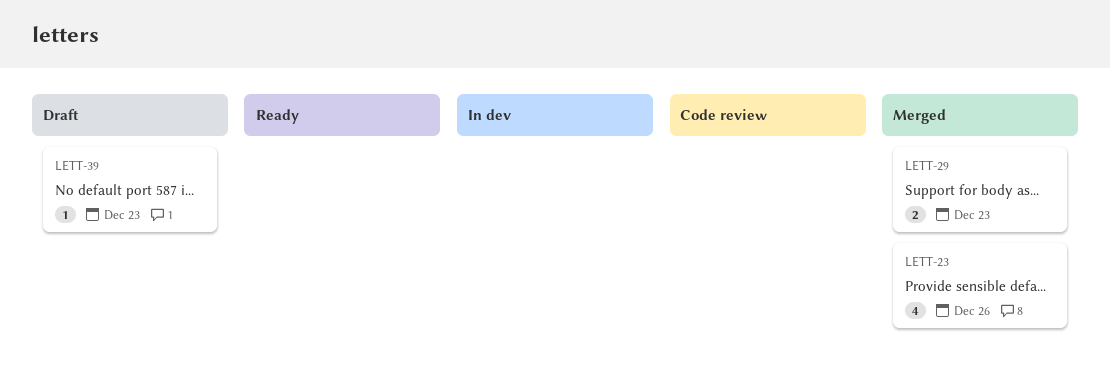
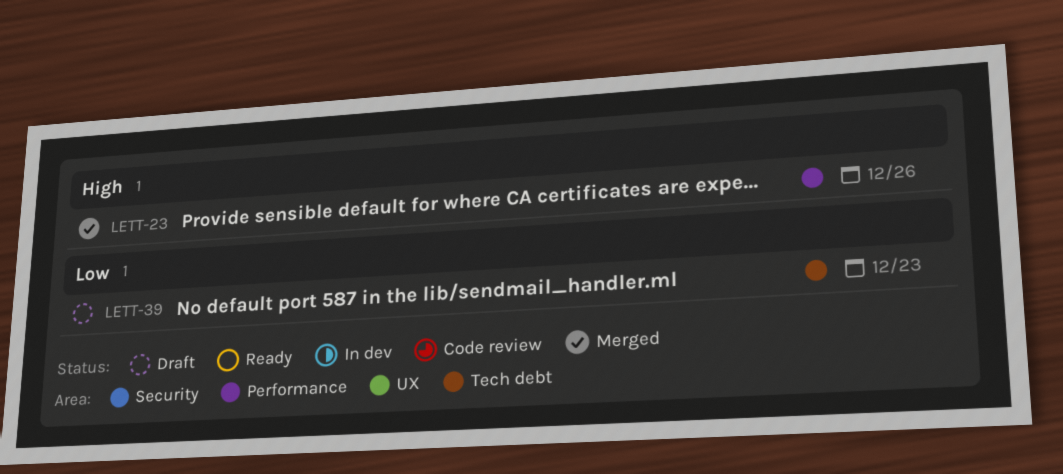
LETT-29: present -> none

